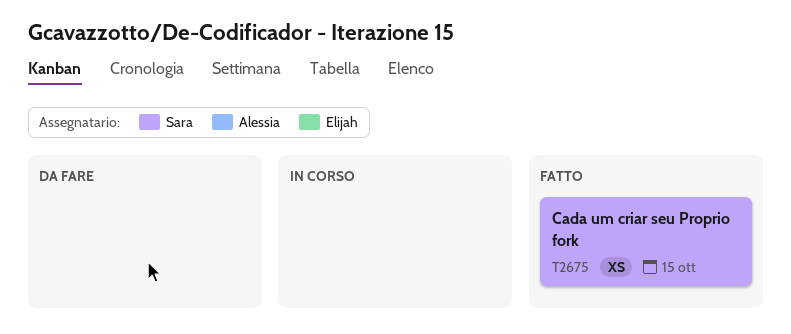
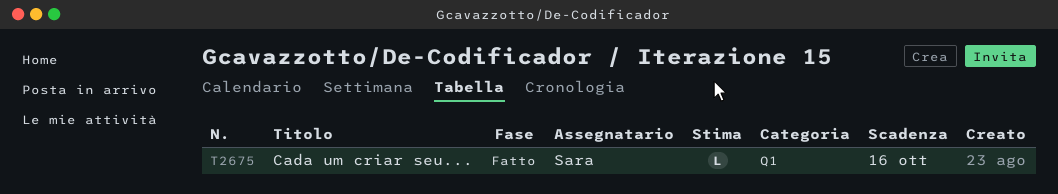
T2675, estimate: XS -> L
T2675, due: Oct 15 -> Oct 16

